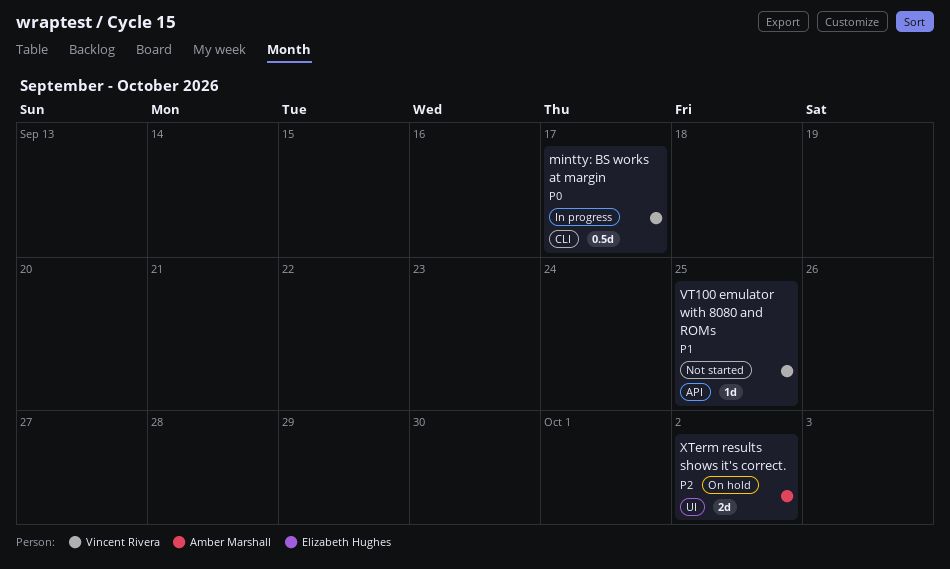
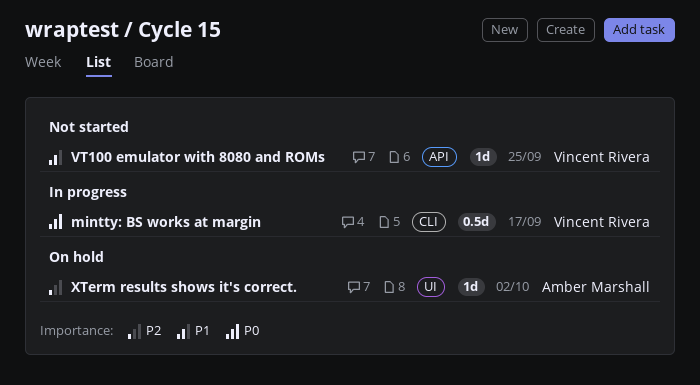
XTerm results shows it's correct., estimate: 2d -> 1d

